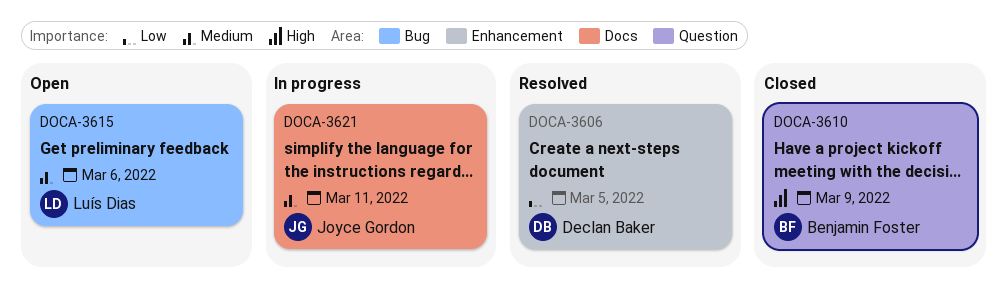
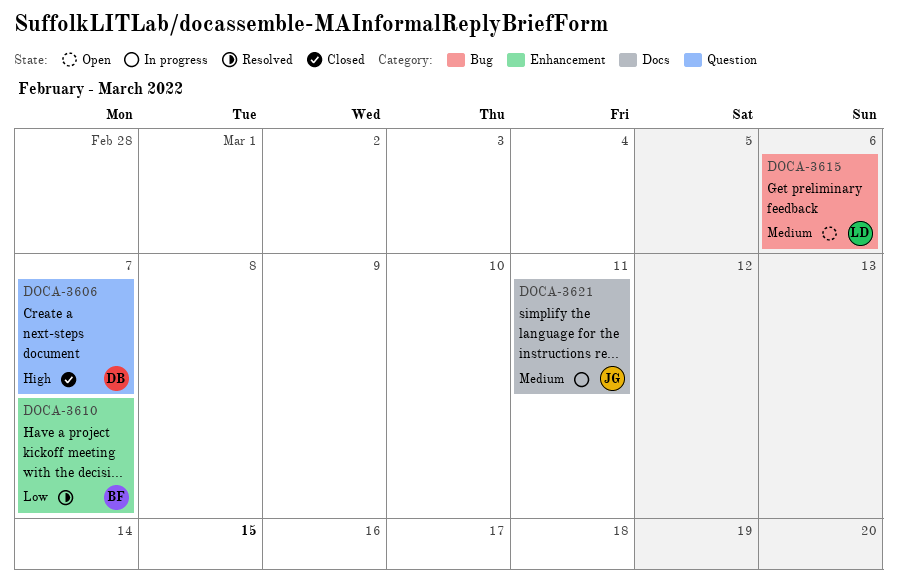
DOCA-3606, status: Resolved -> Closed
DOCA-3606, priority: Low -> High
DOCA-3606, label: Enhancement -> Question
DOCA-3606, due: Mar 5 -> Mar 7
DOCA-3610, status: Closed -> Resolved
DOCA-3610, priority: High -> Low
DOCA-3610, label: Question -> Enhancement
DOCA-3610, due: Mar 9 -> Mar 7

